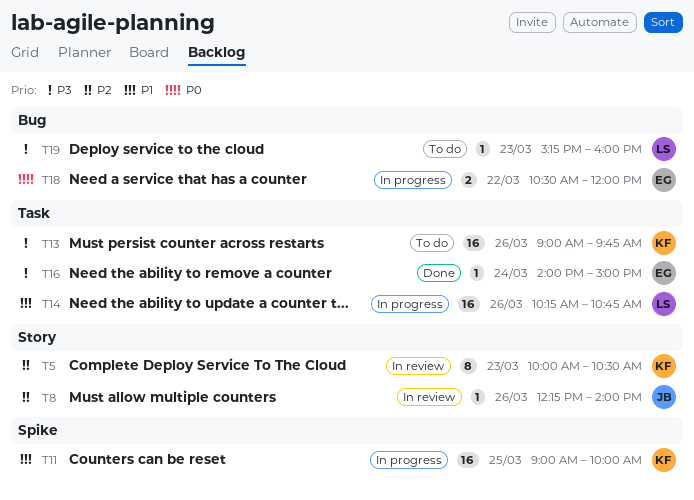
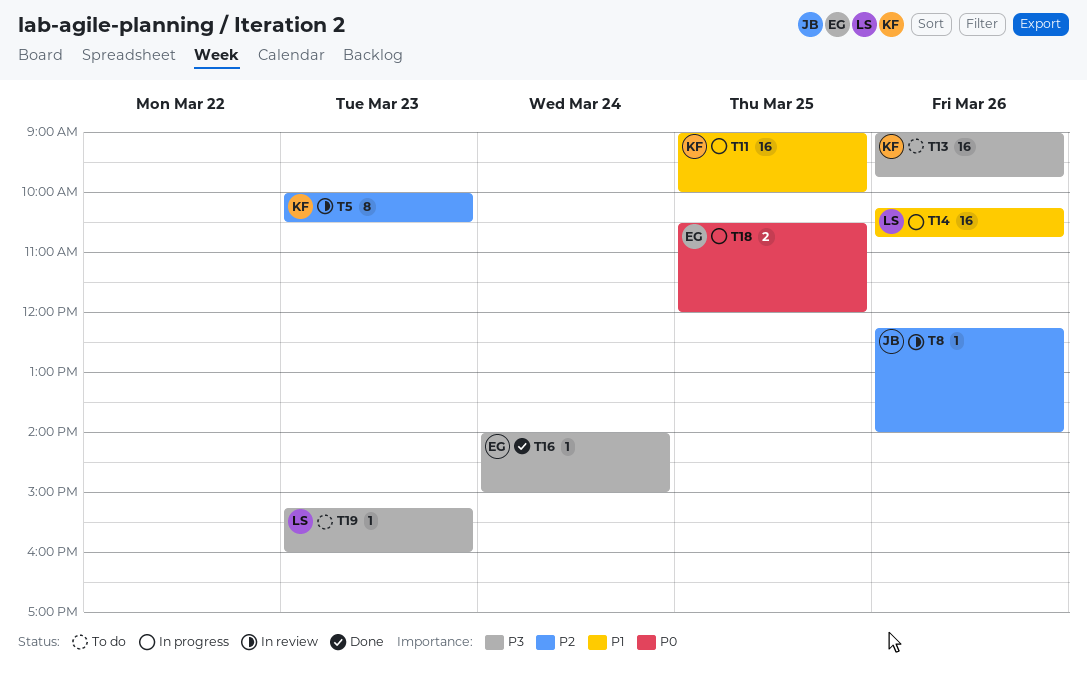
T18, day: Mar 22 -> Mar 25

